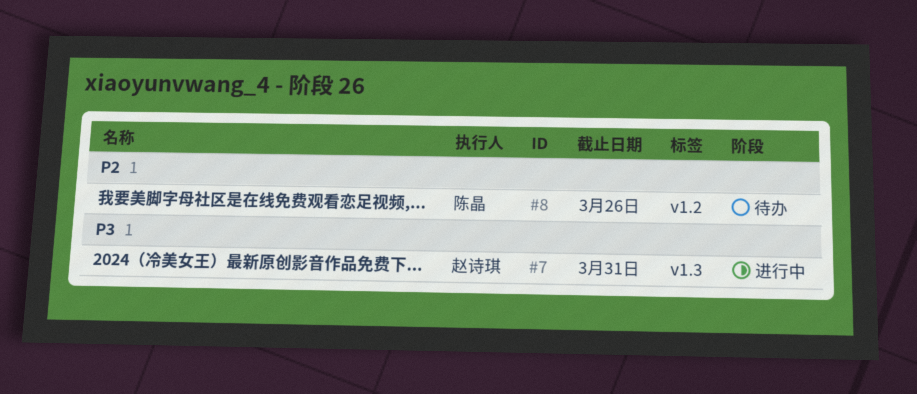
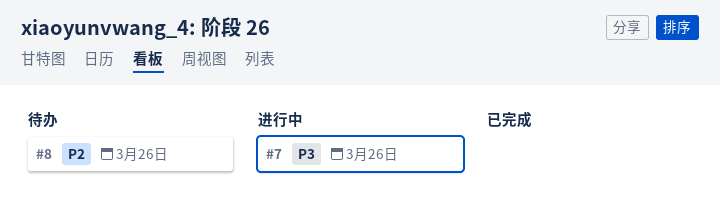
#7, due: Mar 31 -> Mar 26

